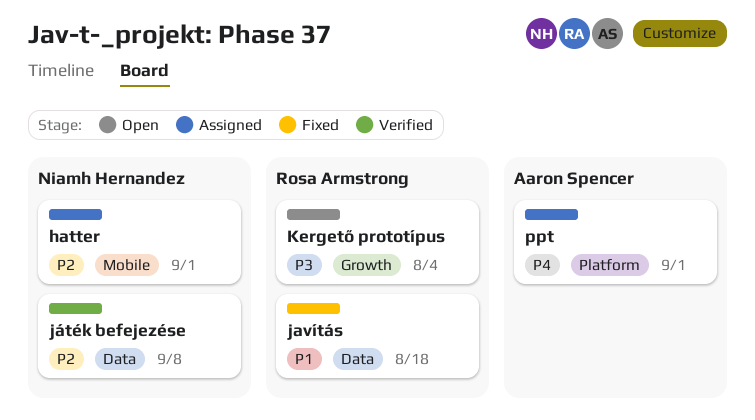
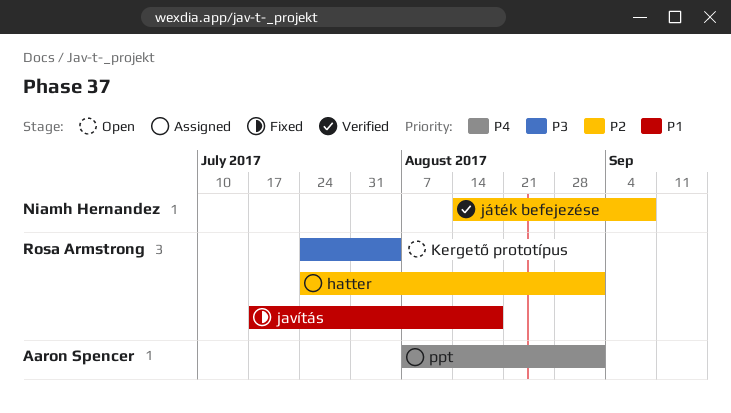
hatter, owner: Niamh Hernandez -> Rosa Armstrong

